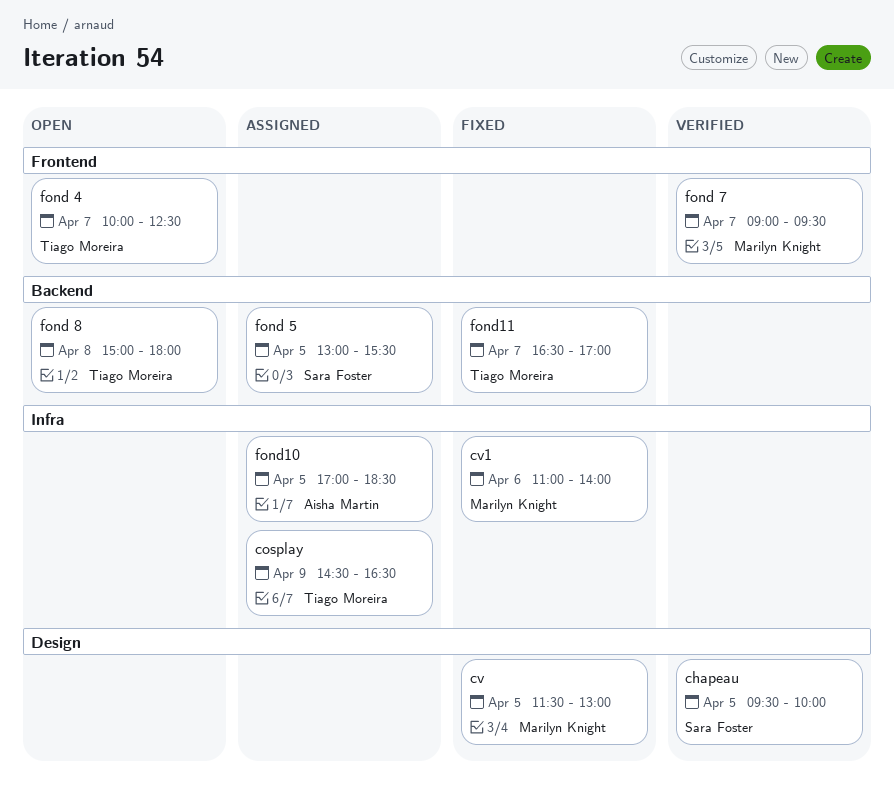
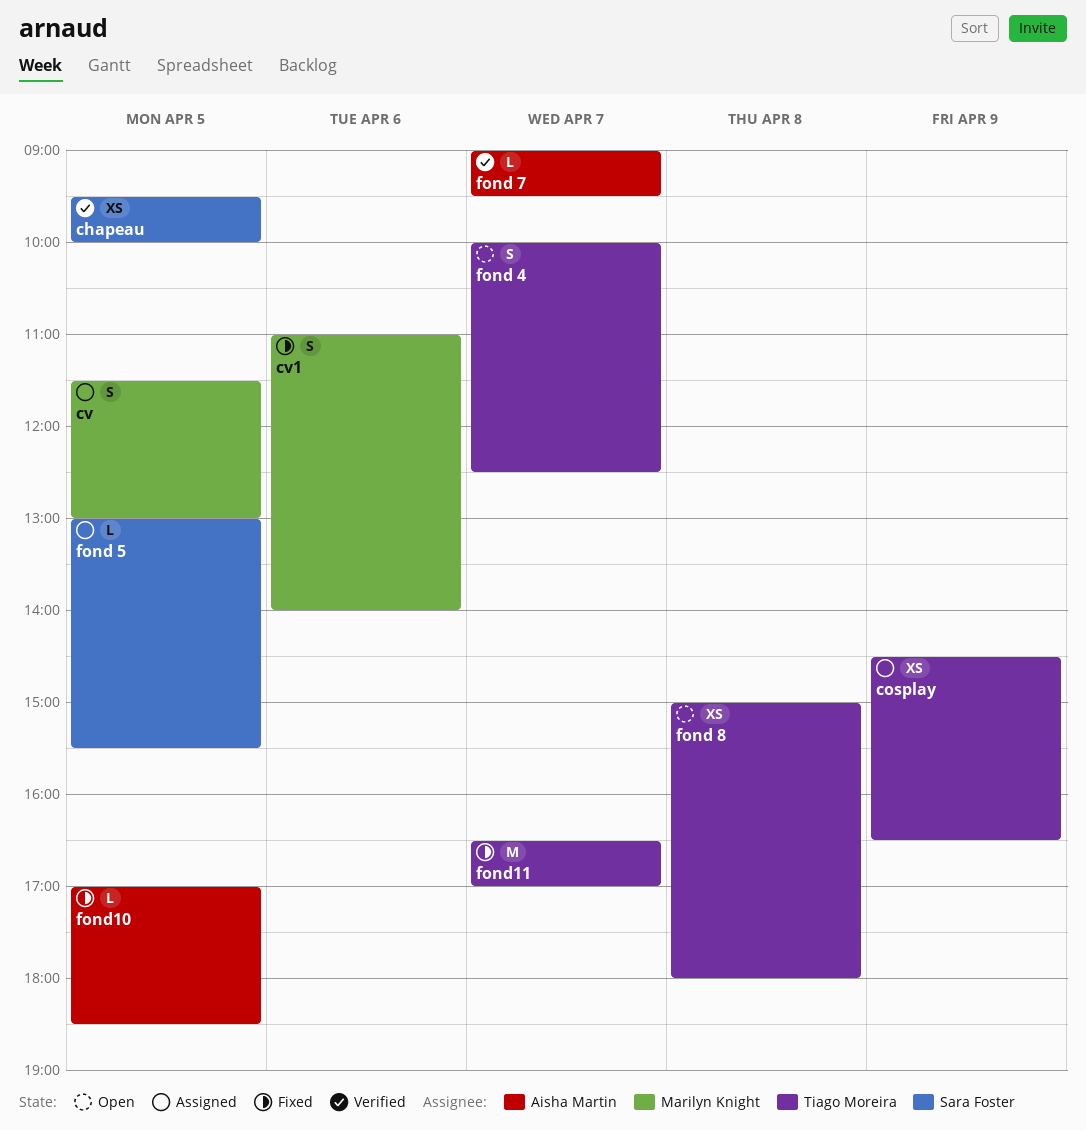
cv, status: Fixed -> Assigned
fond 7, owner: Marilyn Knight -> Aisha Martin
fond10, status: Assigned -> Fixed

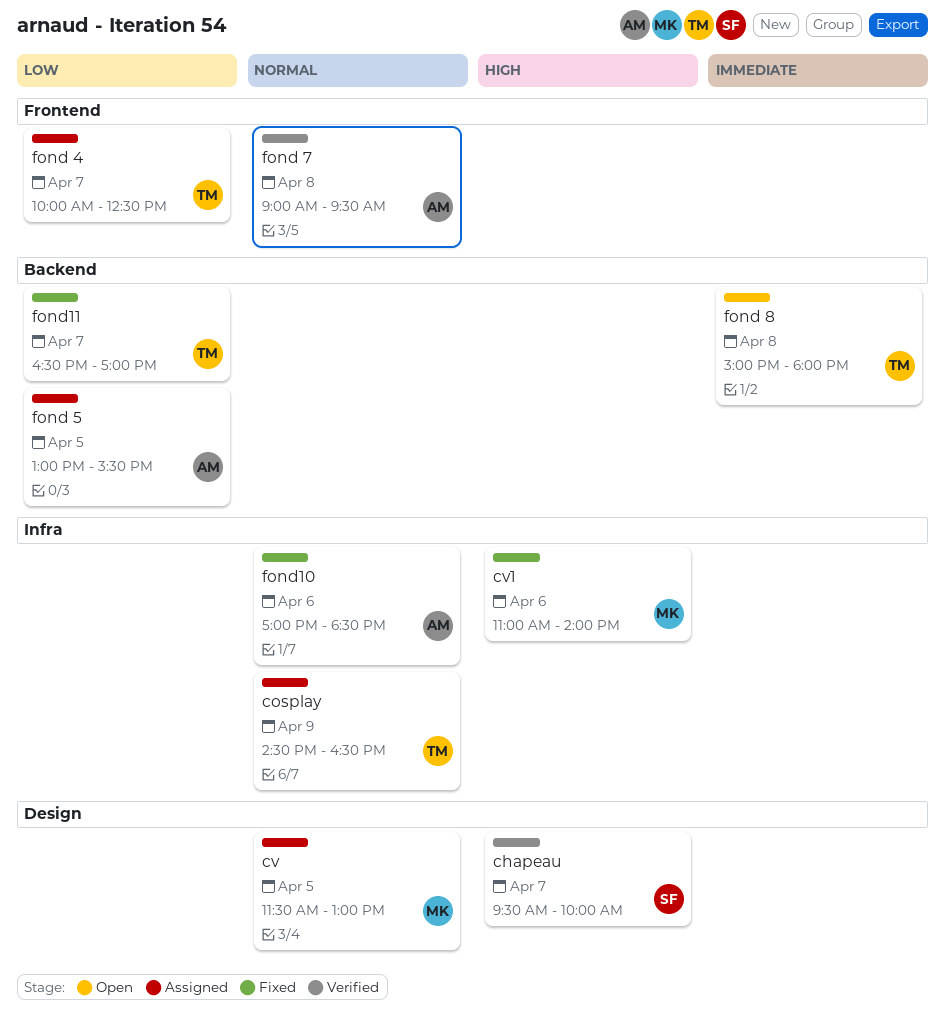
chapeau, day: Apr 5 -> Apr 7
fond 4, status: Open -> Assigned
fond 5, owner: Sara Foster -> Aisha Martin
fond 7, day: Apr 7 -> Apr 8
fond10, day: Apr 5 -> Apr 6

